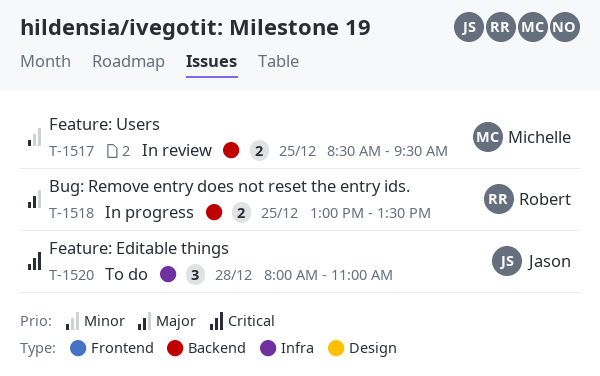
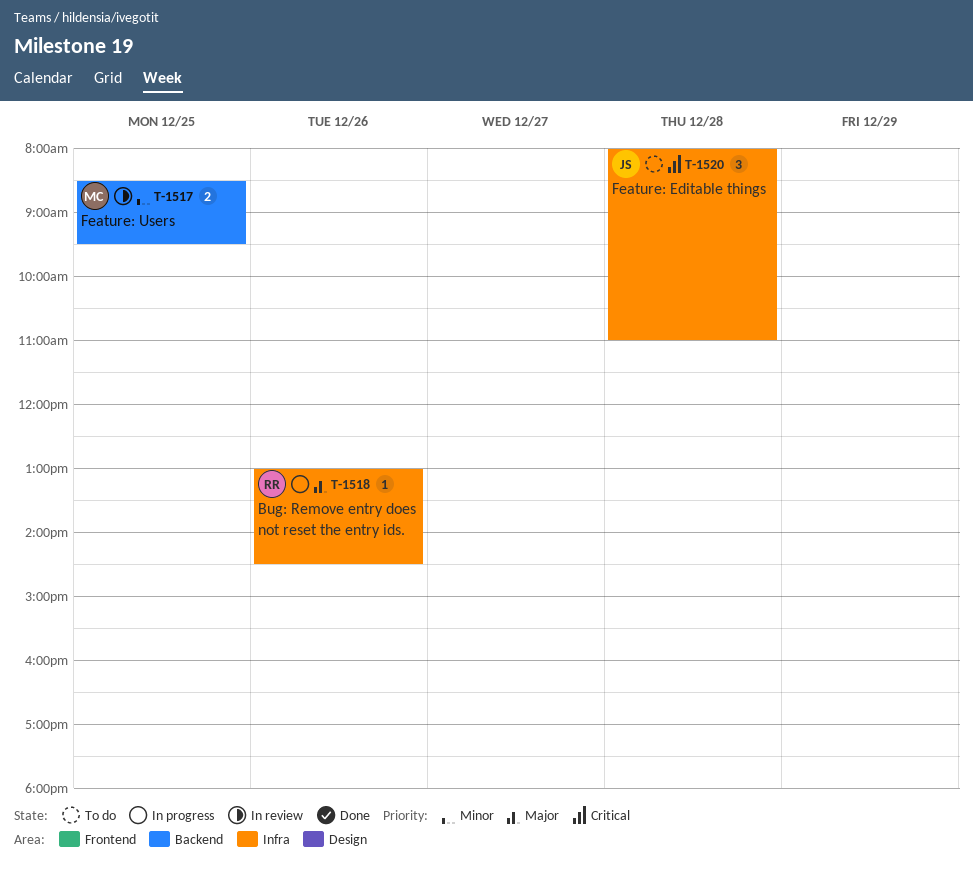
T-1518, label: Backend -> Infra
T-1518, estimate: 2 -> 1
T-1518, day: Dec 25 -> Dec 26
T-1518, ends: 13:30 -> 14:30

